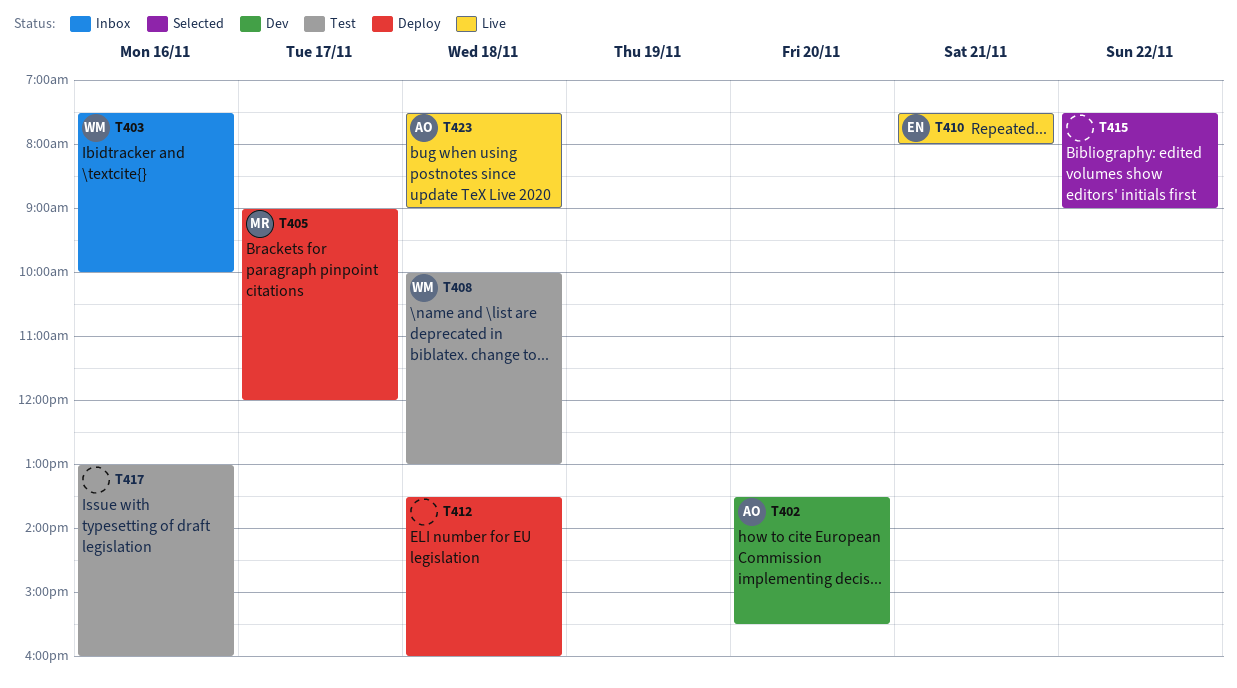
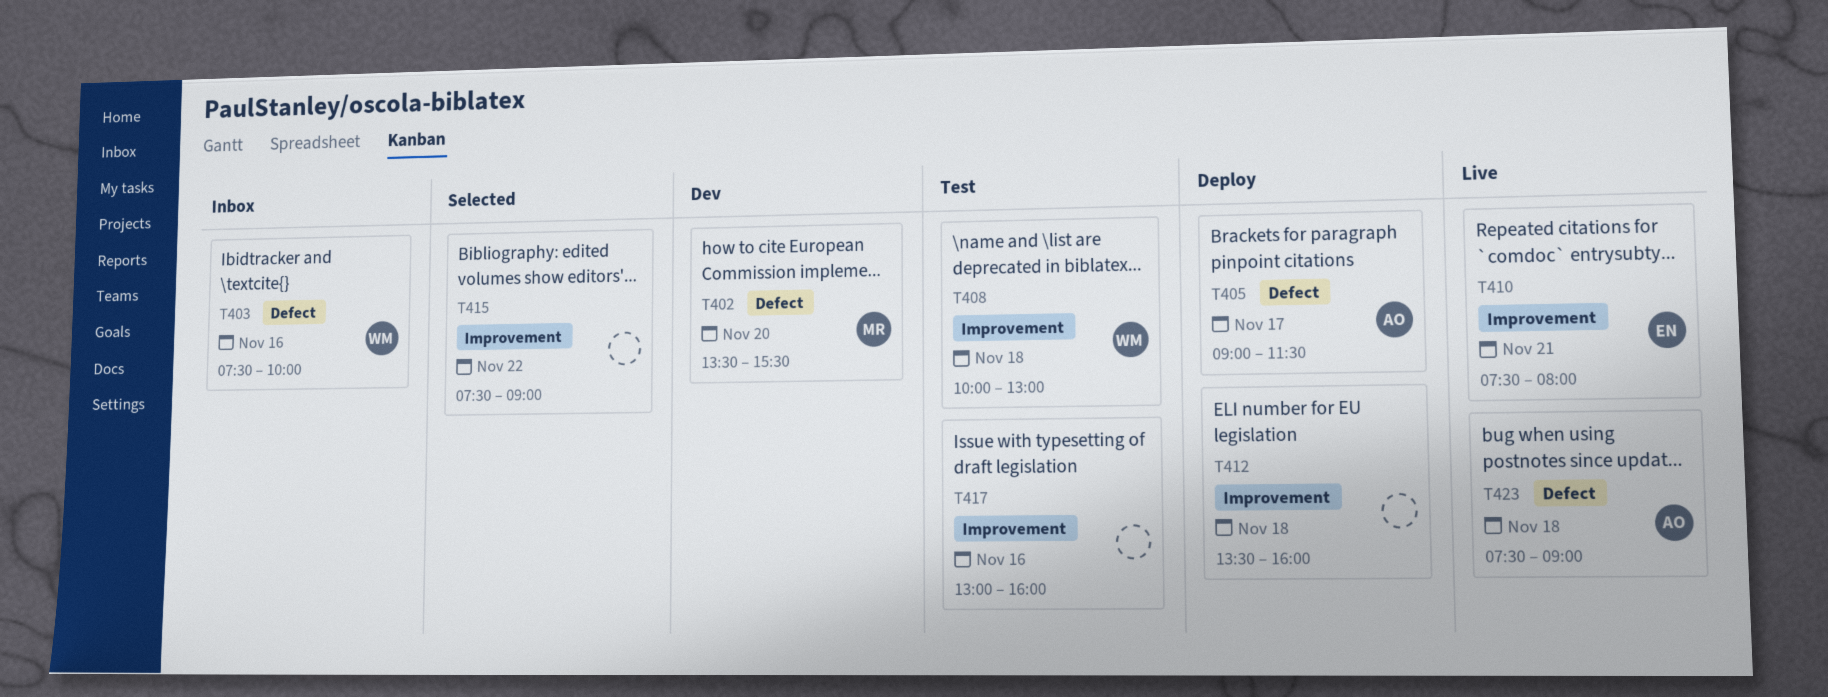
T402, owner: AO -> MR
T405, owner: MR -> AO
T405, ends: 12:00 -> 11:30

